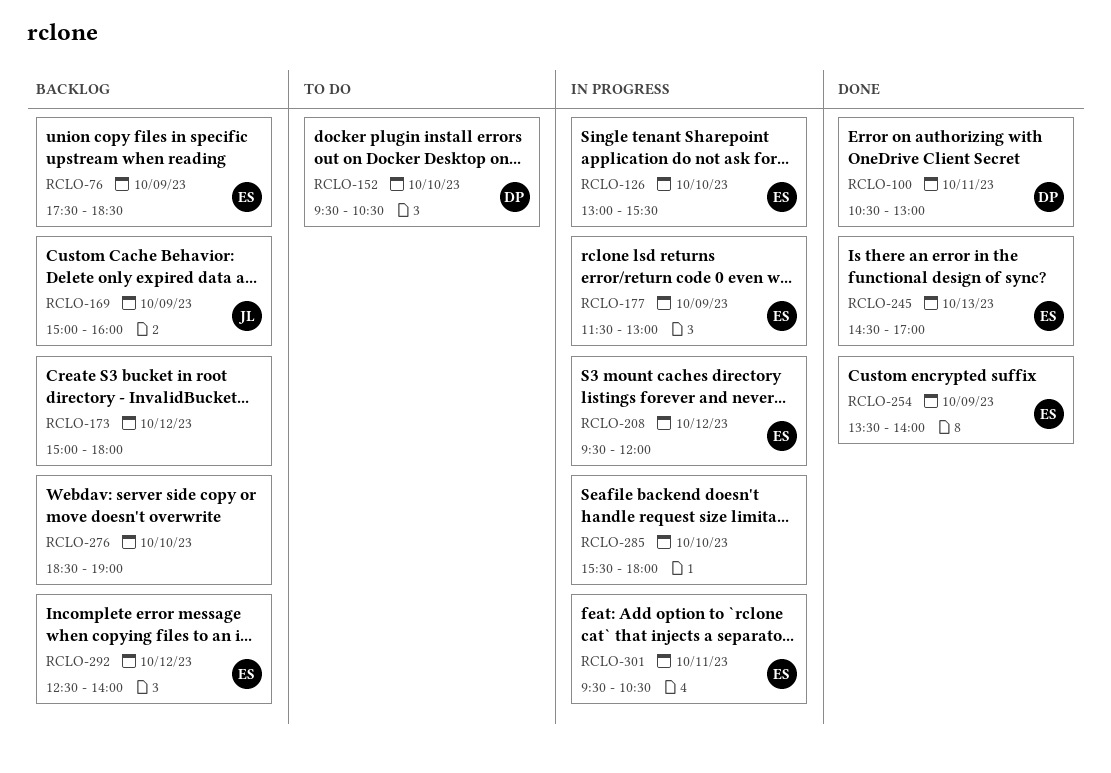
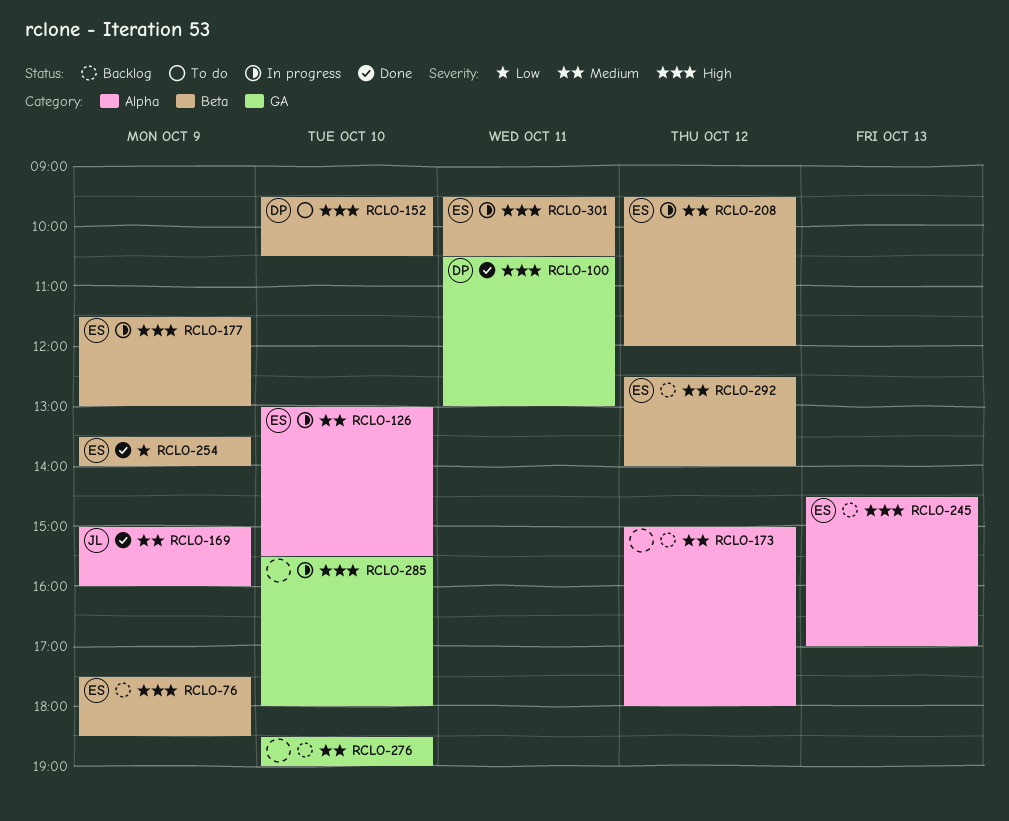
RCLO-169, status: Backlog -> Done
RCLO-245, status: Done -> Backlog

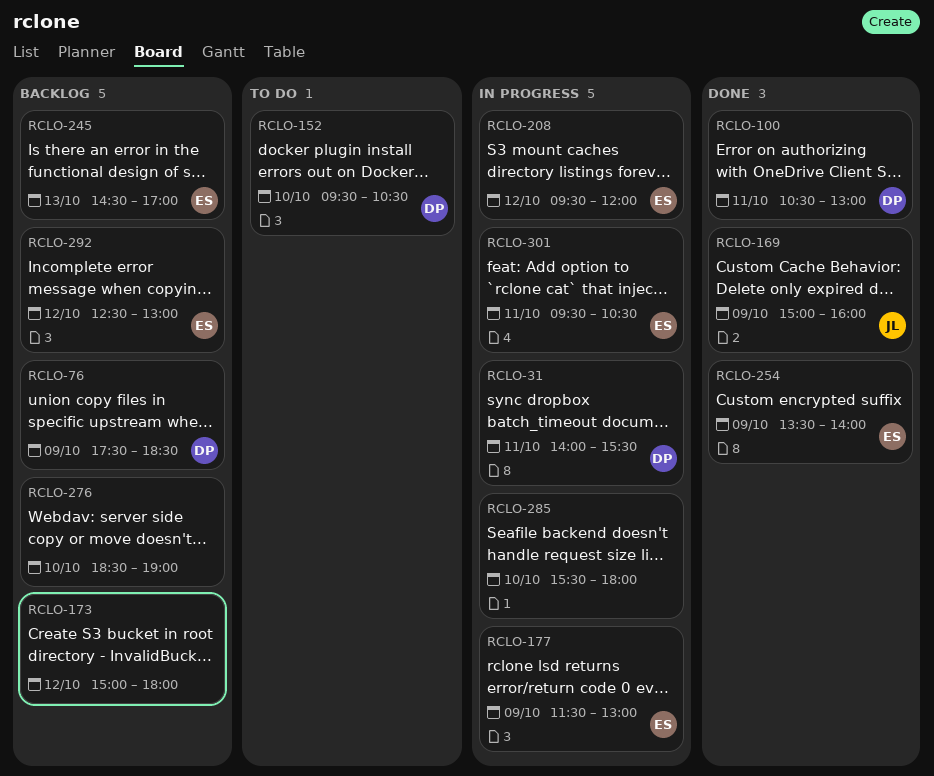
RCLO-31: none -> present
RCLO-76, owner: ES -> DP
RCLO-126: present -> none
RCLO-292, ends: 14:00 -> 13:00

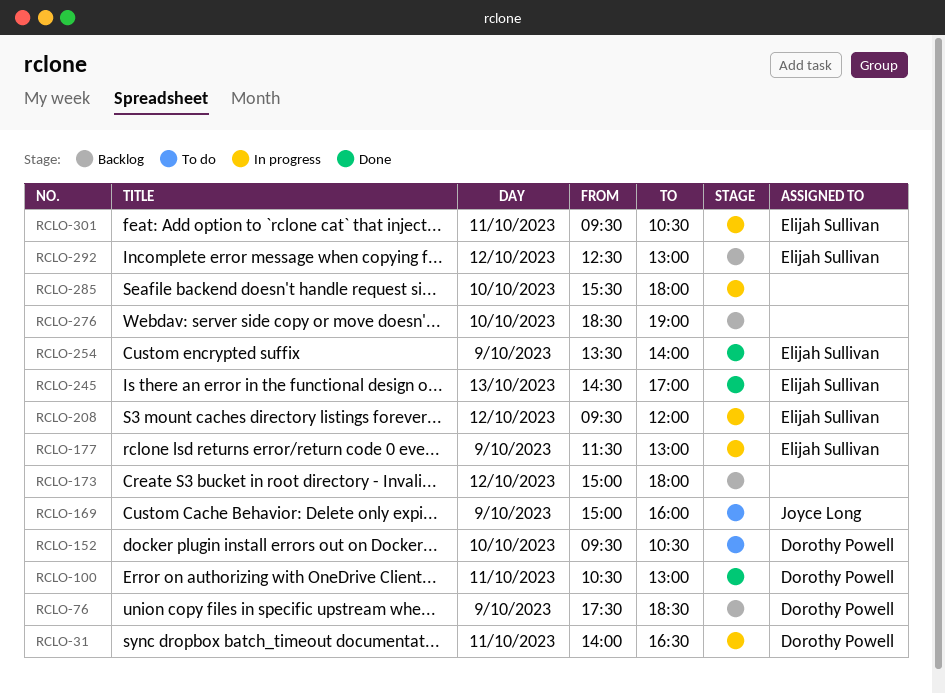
RCLO-31, ends: 15:30 -> 16:30
RCLO-169, status: Done -> To do
RCLO-245, status: Backlog -> Done

